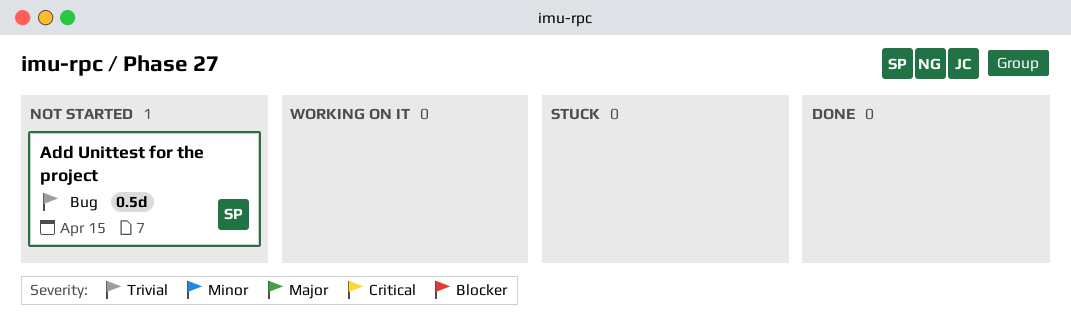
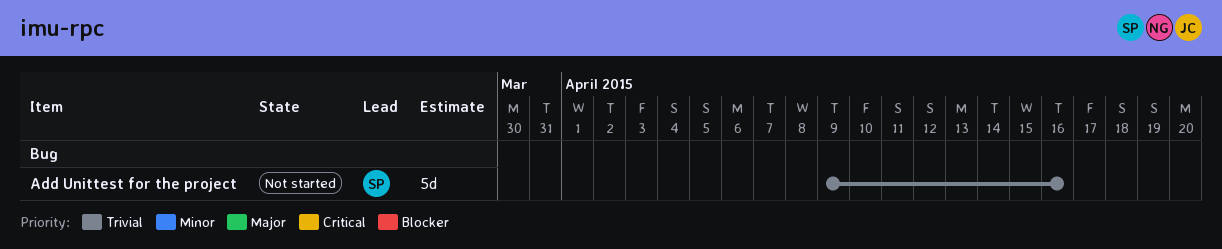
Add Unittest for the project, estimate: 0.5d -> 5d
Add Unittest for the project, due: Apr 15 -> Apr 16

